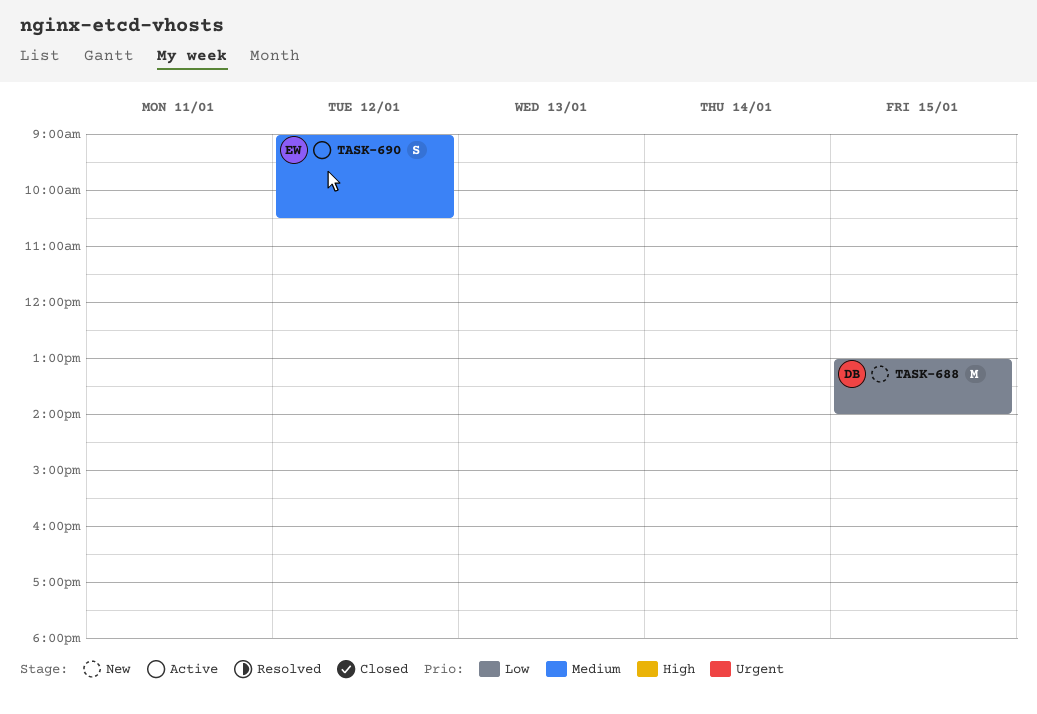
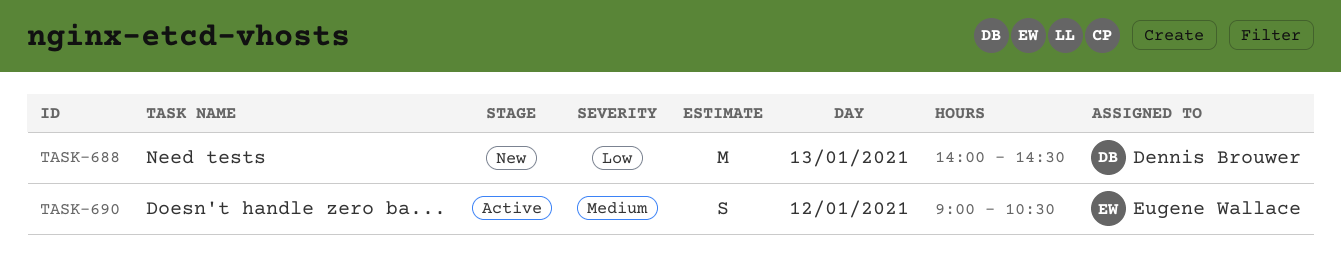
TASK-688, day: Jan 15 -> Jan 13
TASK-688, begins: 13:00 -> 14:00
TASK-688, ends: 14:00 -> 14:30

